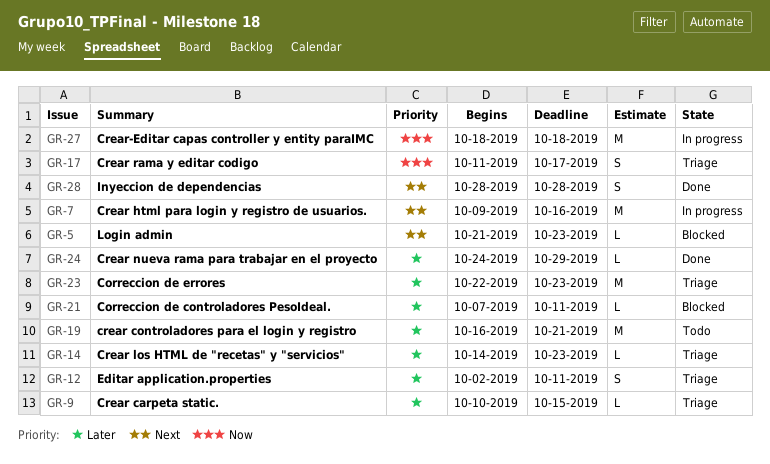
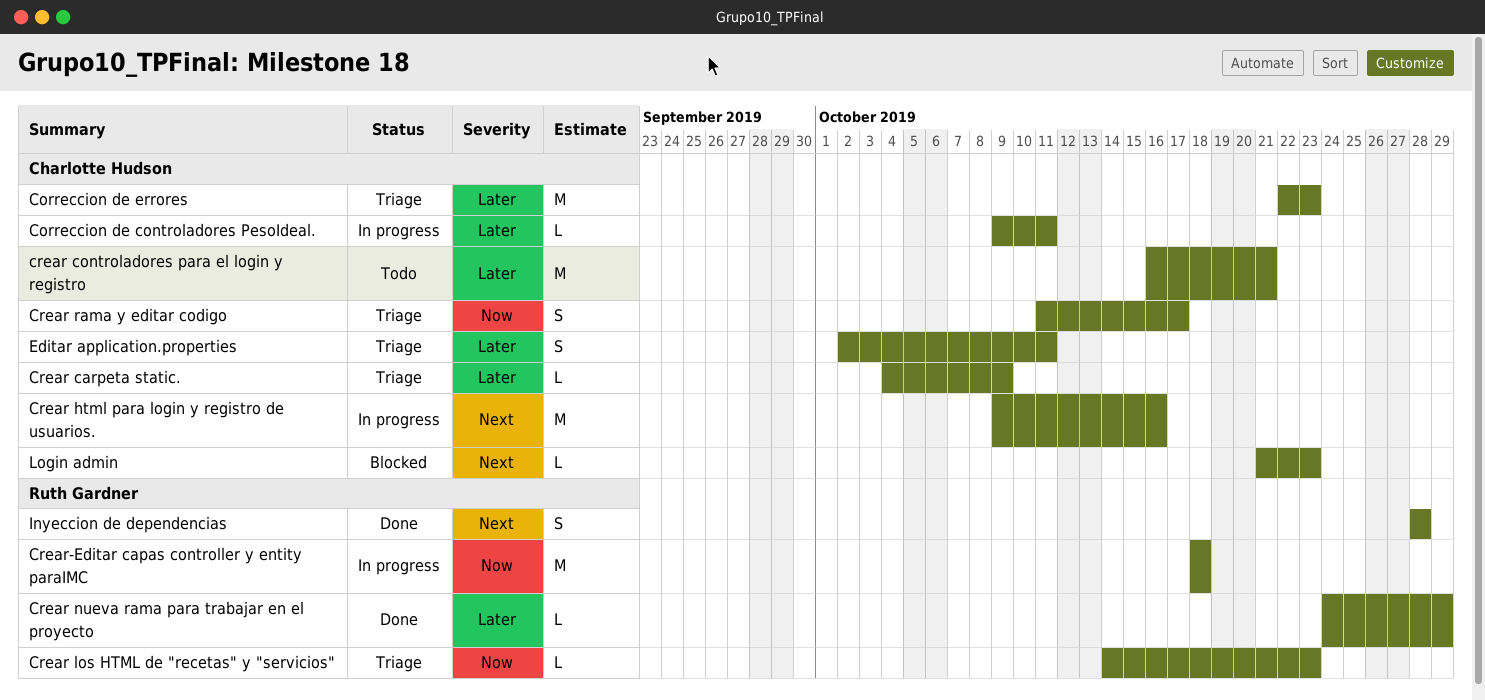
Correccion de controladores PesoIdeal., status: Blocked -> In progress
Correccion de controladores PesoIdeal., start: Oct 7 -> Oct 9
Crear carpeta static., start: Oct 10 -> Oct 4
Crear carpeta static., due: Oct 15 -> Oct 9
Crear los HTML de "recetas" y "servicios", priority: Later -> Now

